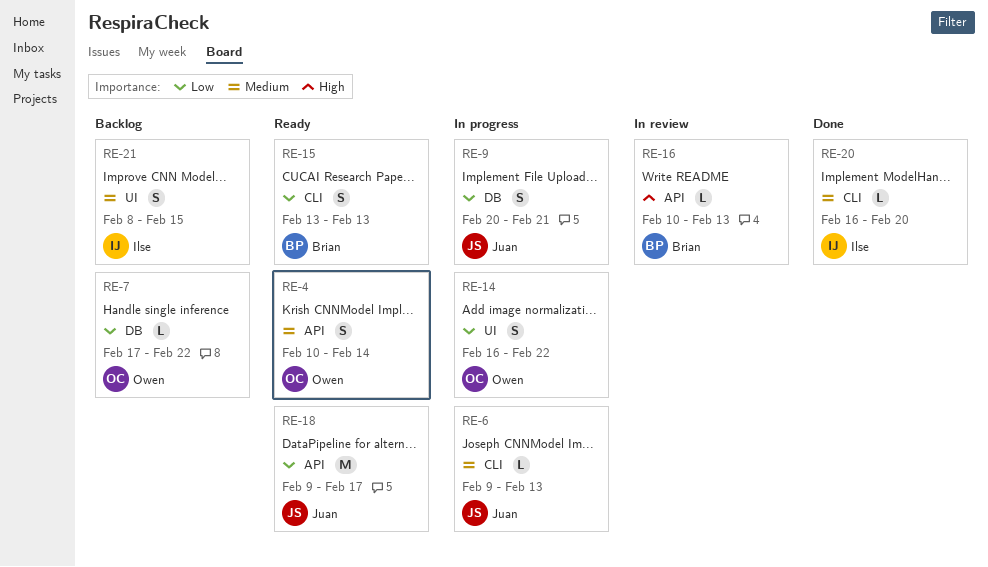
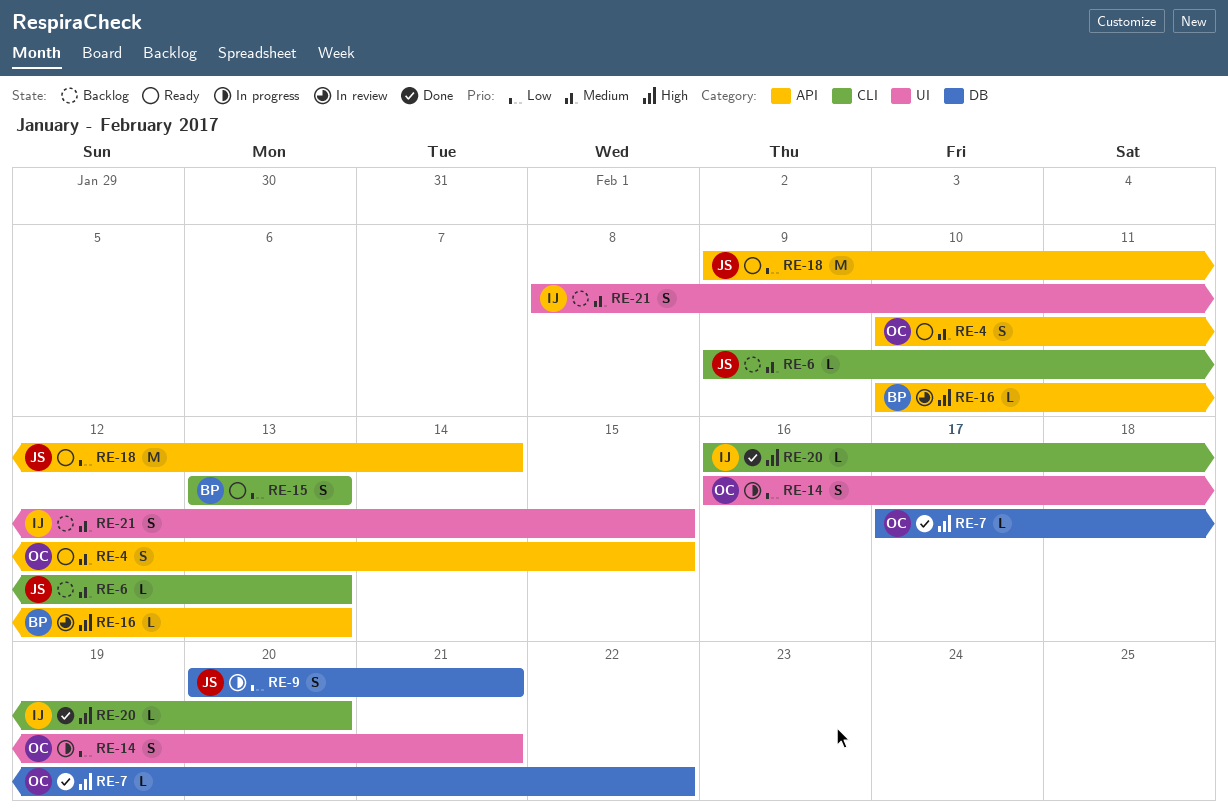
RE-4, due: Feb 14 -> Feb 15
RE-6, status: In progress -> Backlog
RE-7, status: Backlog -> Done
RE-7, priority: Low -> High
RE-14, due: Feb 22 -> Feb 21
RE-18, due: Feb 17 -> Feb 14
RE-20, priority: Medium -> High

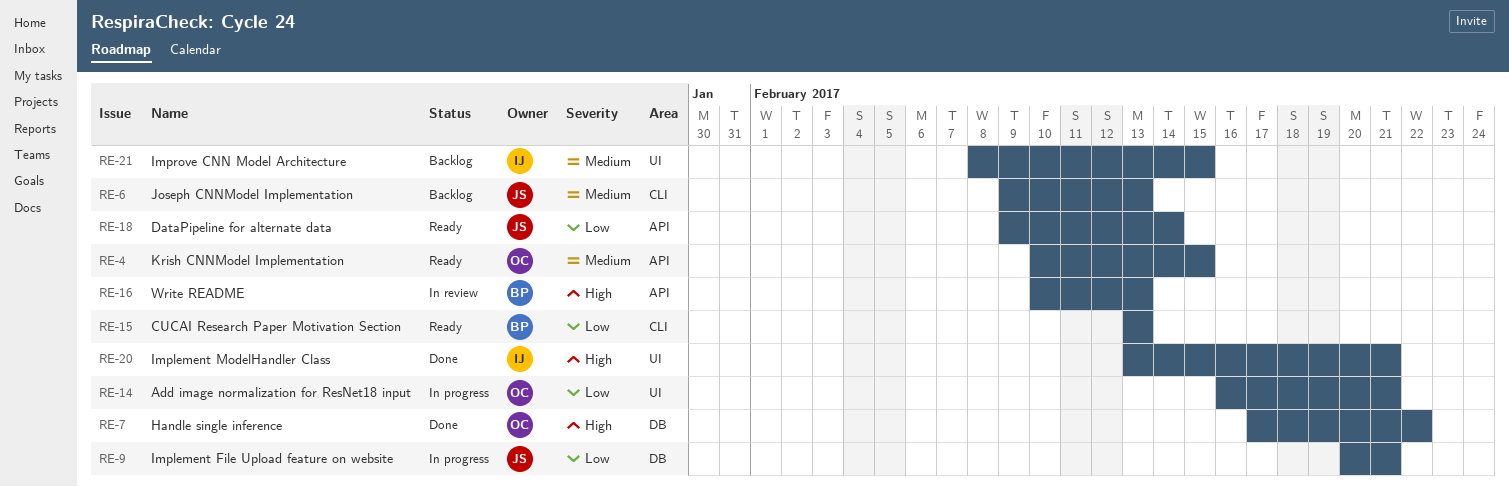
RE-20, label: CLI -> UI
RE-20, start: Feb 16 -> Feb 13
RE-20, due: Feb 20 -> Feb 21

